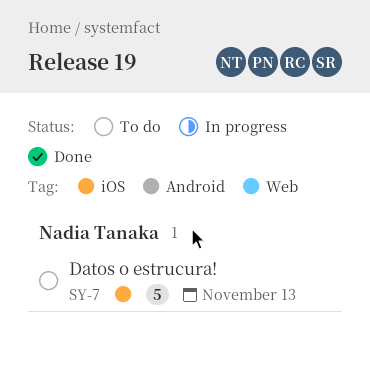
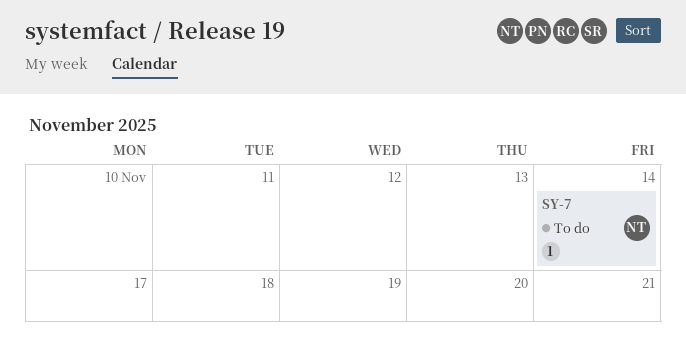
SY-7, estimate: 5 -> 1
SY-7, due: Nov 13 -> Nov 14

